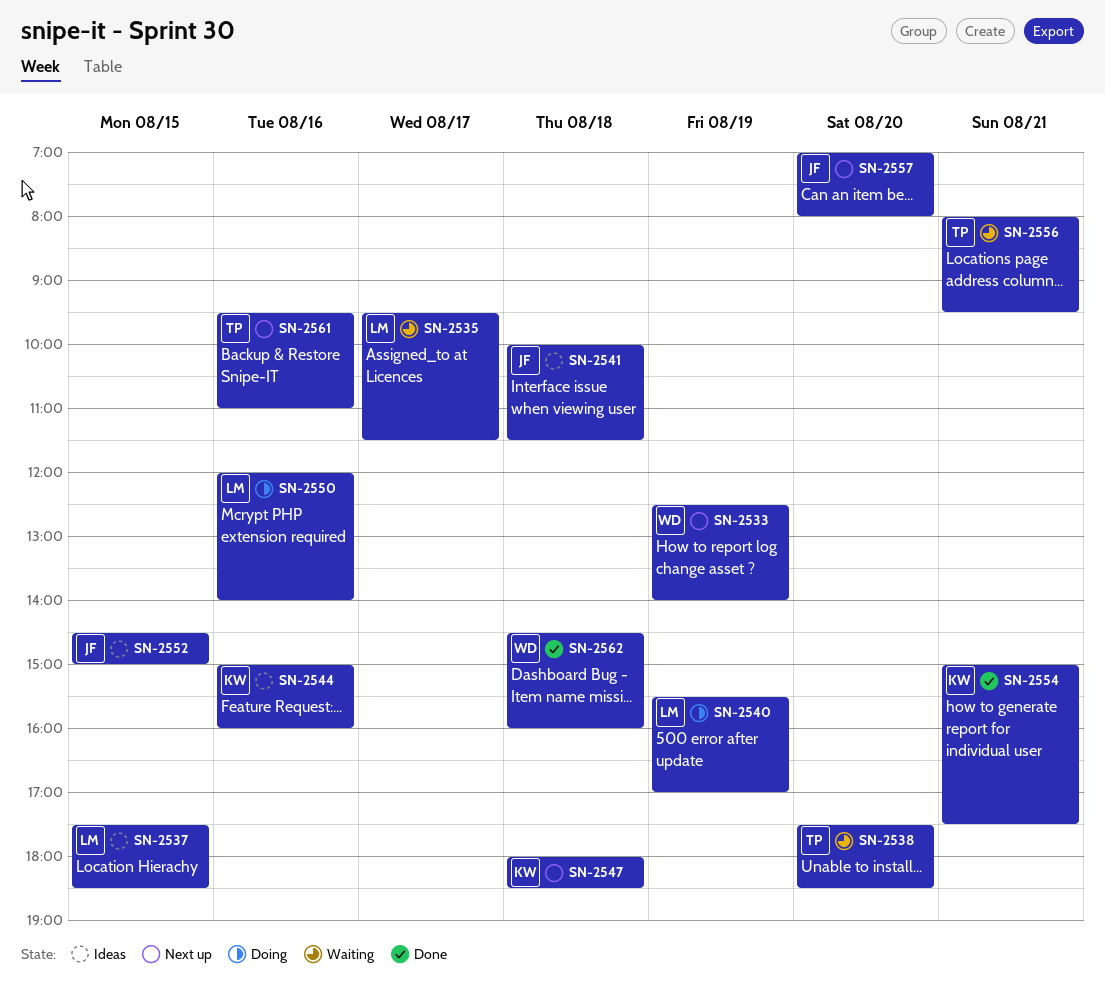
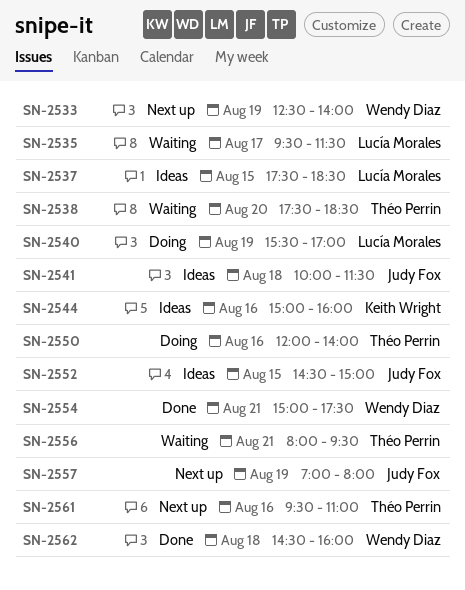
SN-2547: present -> none
SN-2550, owner: Lucía Morales -> Théo Perrin
SN-2554, owner: Keith Wright -> Wendy Diaz
SN-2557, day: Aug 20 -> Aug 19

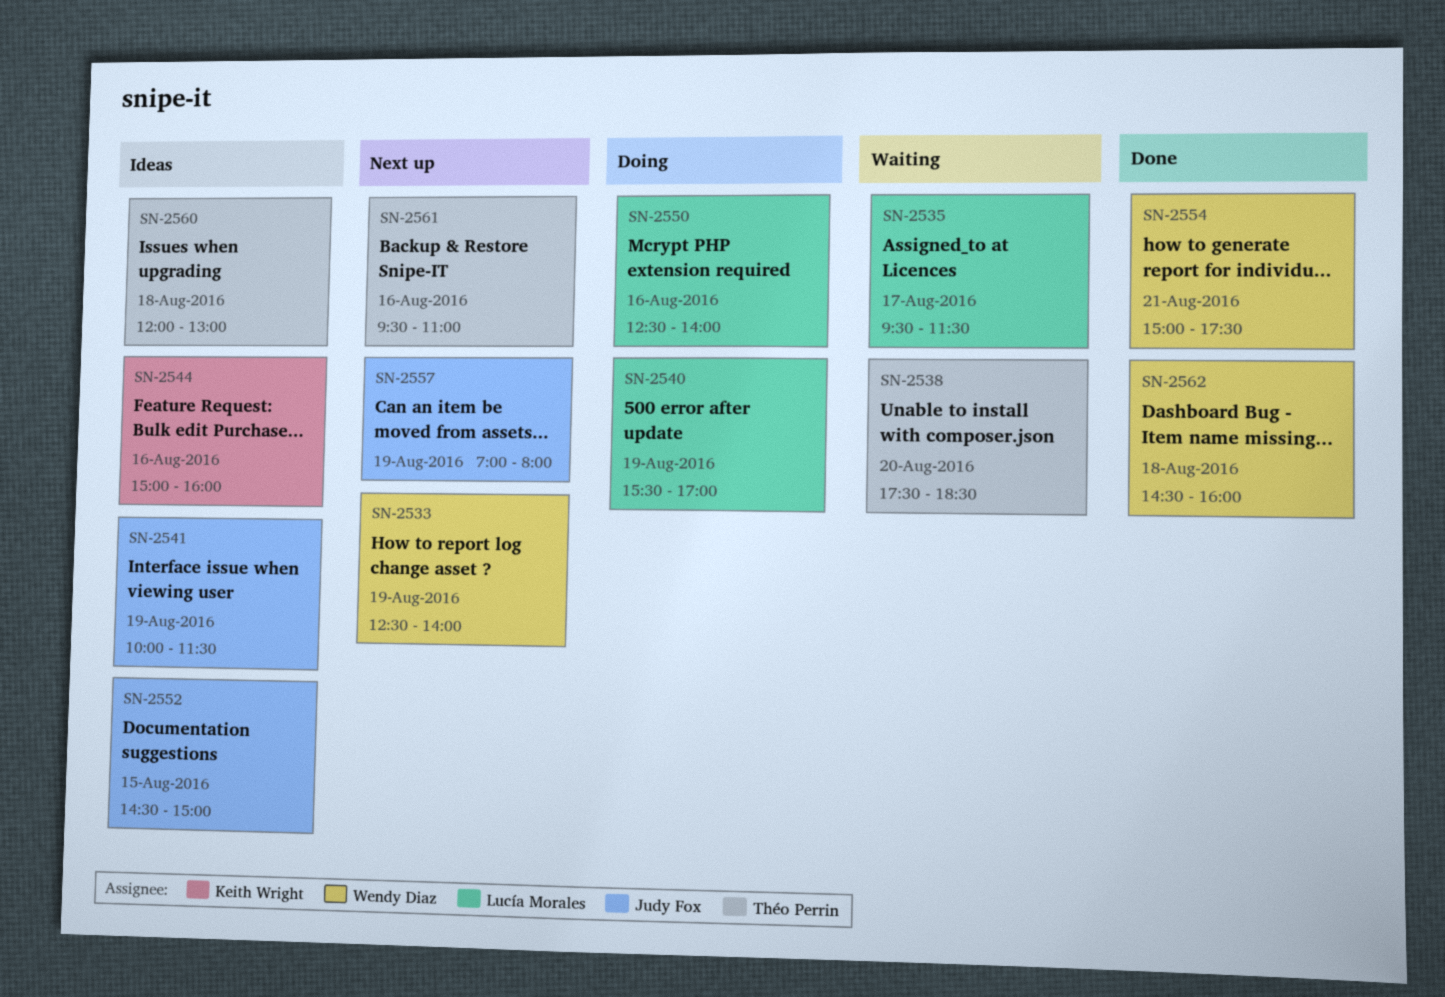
SN-2537: present -> none
SN-2541, day: Aug 18 -> Aug 19
SN-2550, owner: Théo Perrin -> Lucía Morales
SN-2550, begins: 12:00 -> 12:30
SN-2556: present -> none
SN-2560: none -> present

